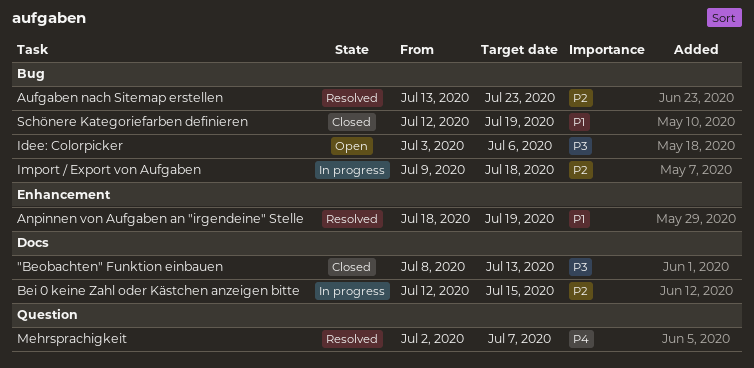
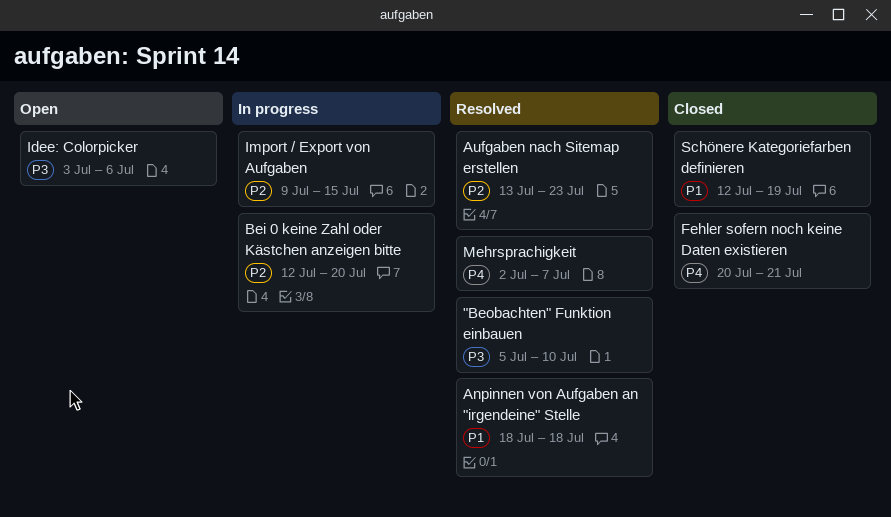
"Beobachten" Funktion einbauen, status: Closed -> Resolved
"Beobachten" Funktion einbauen, start: Jul 8 -> Jul 5
"Beobachten" Funktion einbauen, due: Jul 13 -> Jul 10
Anpinnen von Aufgaben an "irgendeine" Stelle, due: Jul 19 -> Jul 18
Bei 0 keine Zahl oder Kästchen anzeigen bitte, due: Jul 15 -> Jul 20
Fehler sofern noch keine Daten existieren: none -> present
Import / Export von Aufgaben, due: Jul 18 -> Jul 15

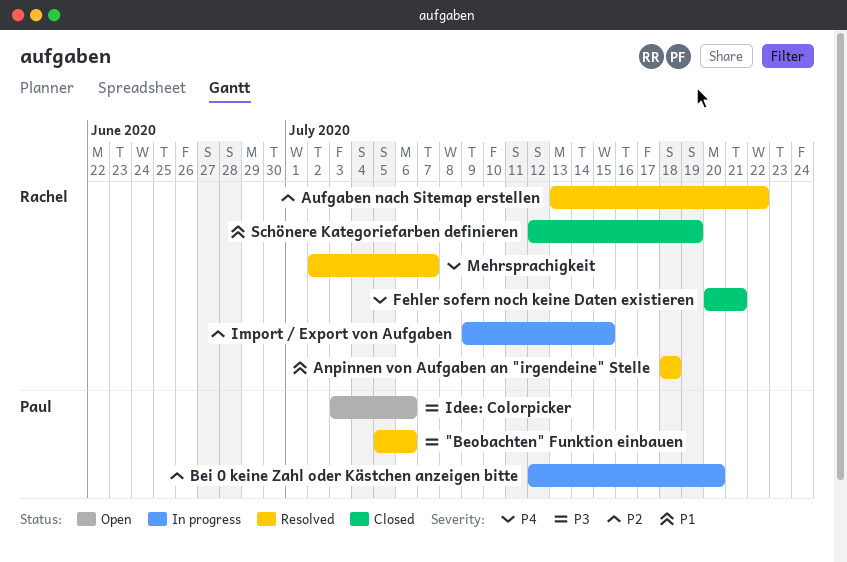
"Beobachten" Funktion einbauen, due: Jul 10 -> Jul 6
Aufgaben nach Sitemap erstellen, due: Jul 23 -> Jul 22

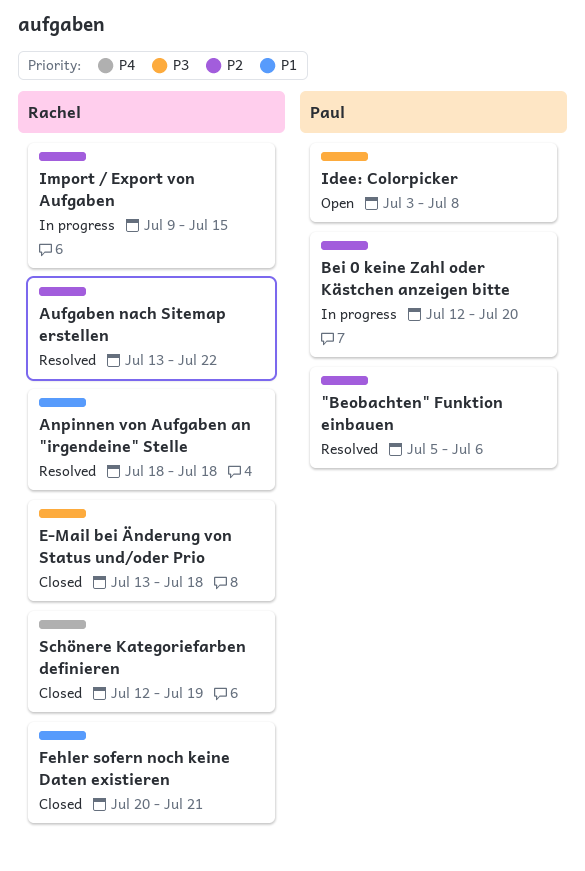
"Beobachten" Funktion einbauen, priority: P3 -> P2
E-Mail bei Änderung von Status und/oder Prio: none -> present
Fehler sofern noch keine Daten existieren, priority: P4 -> P1
Idee: Colorpicker, due: Jul 6 -> Jul 8
Mehrsprachigkeit: present -> none
Schönere Kategoriefarben definieren, priority: P1 -> P4

